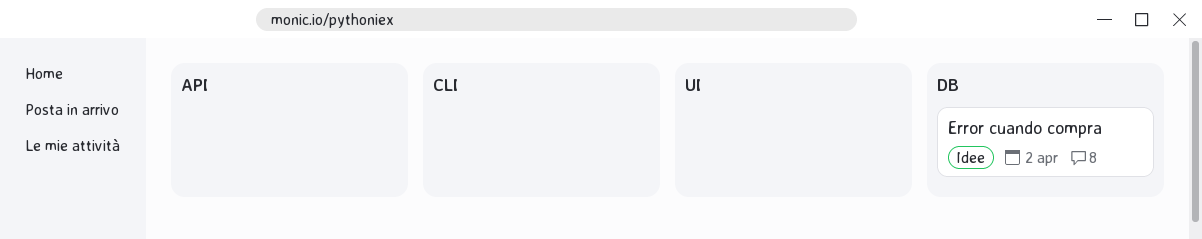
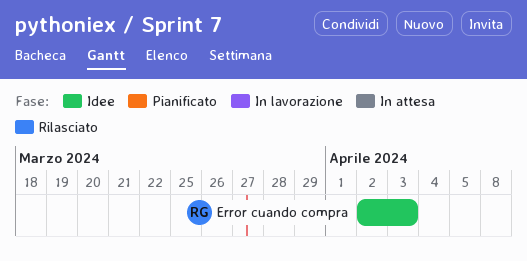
Error cuando compra, due: Apr 2 -> Apr 3

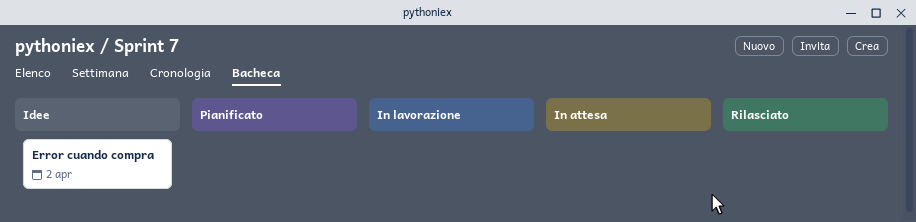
Error cuando compra, due: Apr 3 -> Apr 2

